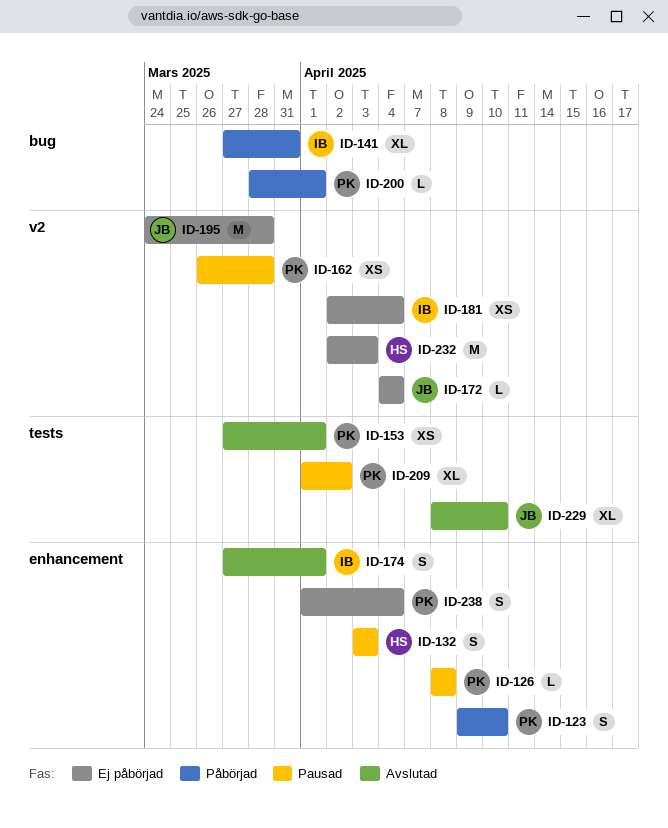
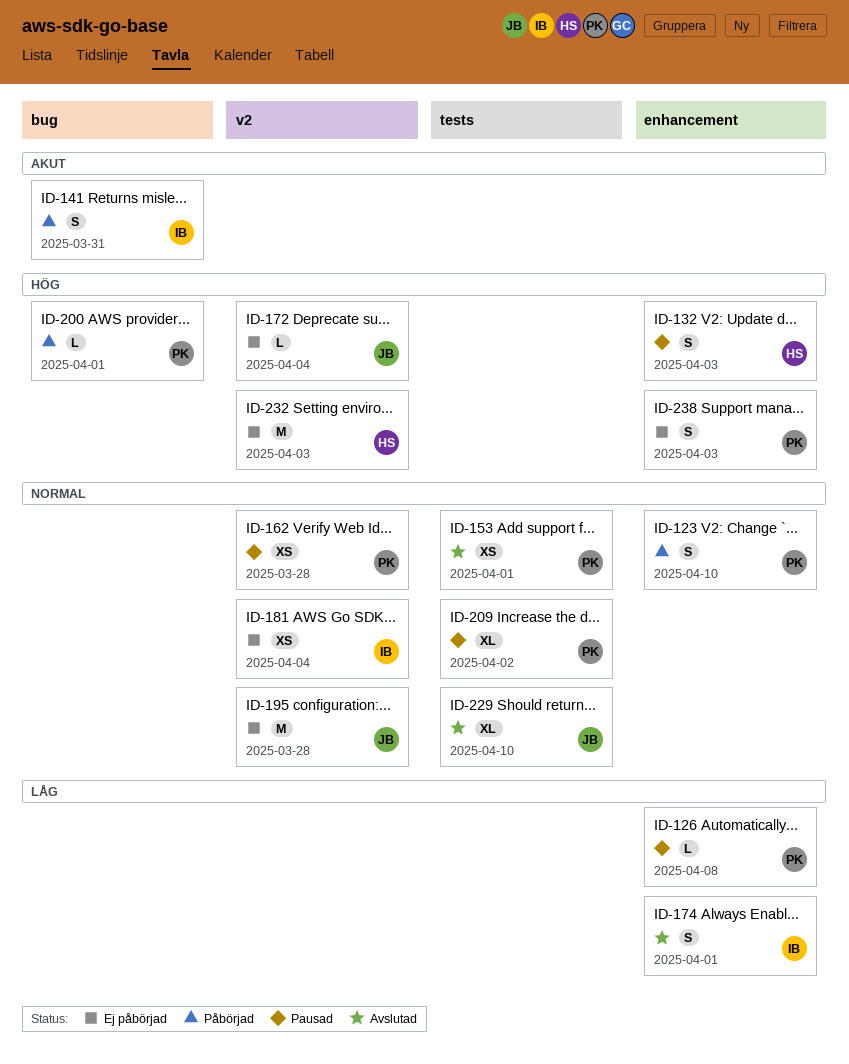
ID-141, estimate: XL -> S
ID-238, due: Apr 4 -> Apr 3

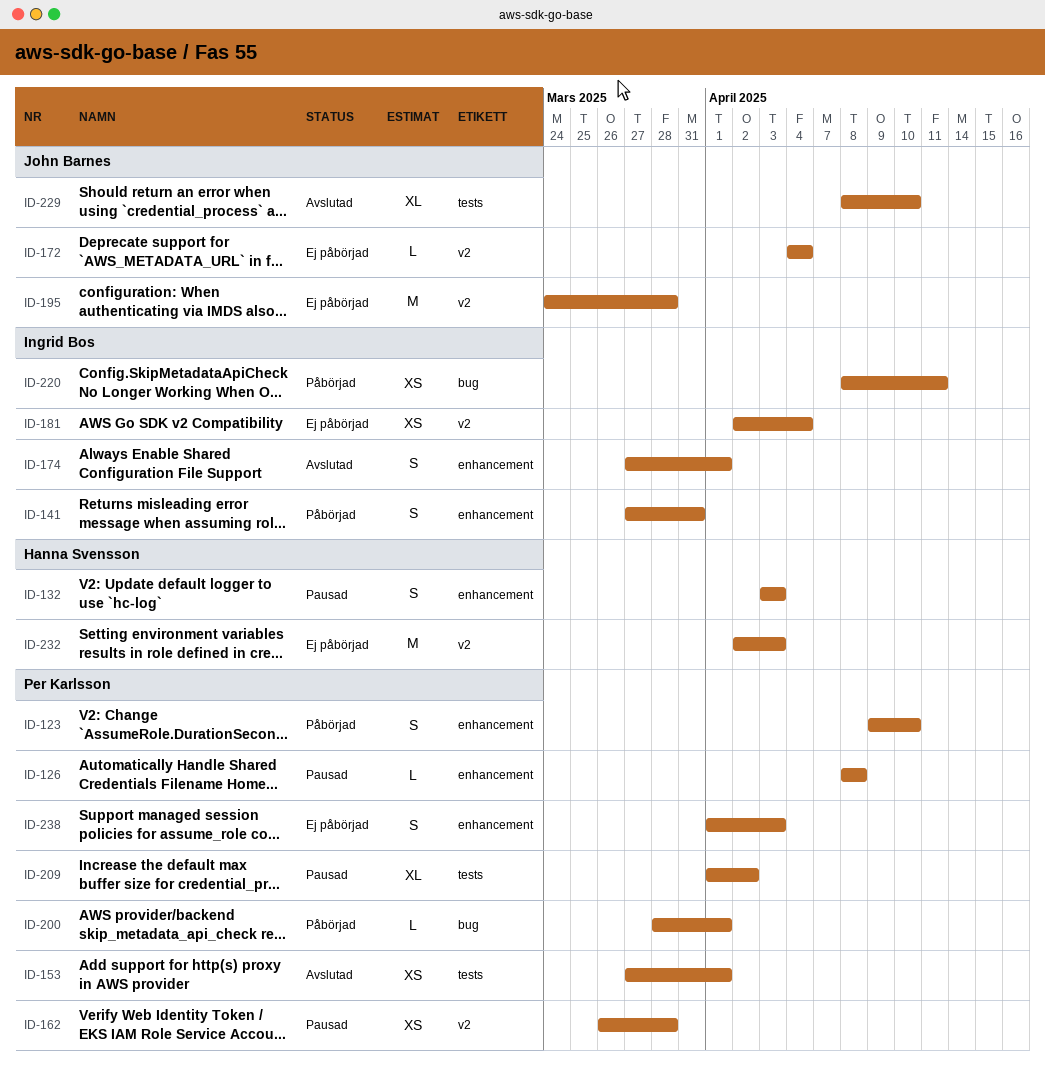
ID-141, label: bug -> enhancement
ID-220: none -> present

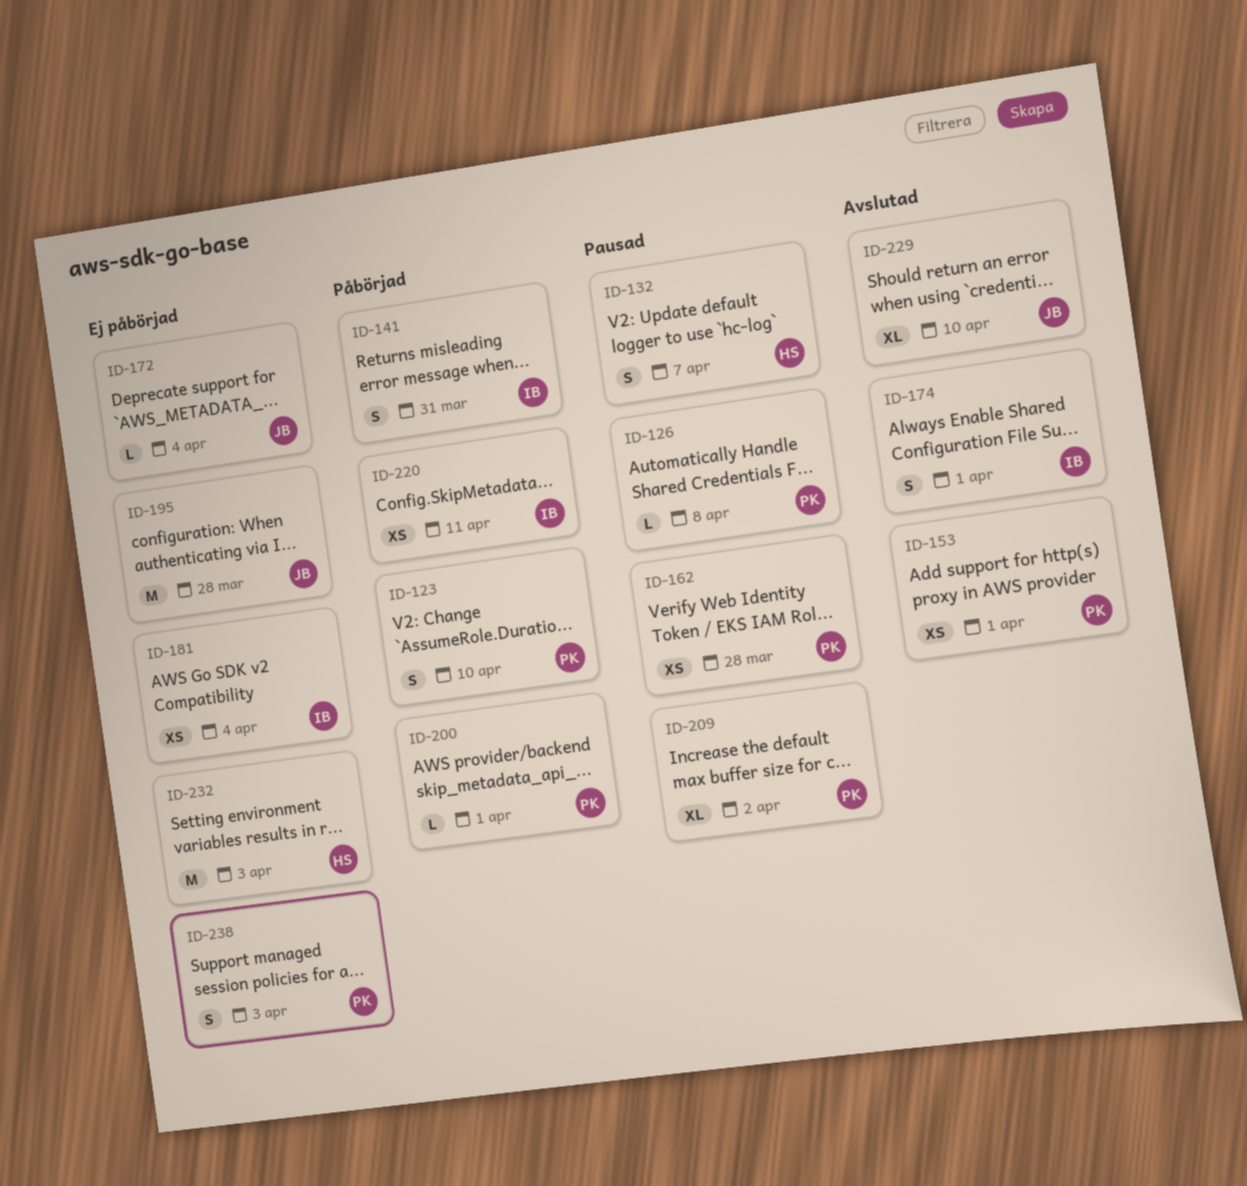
ID-132, due: Apr 3 -> Apr 7

